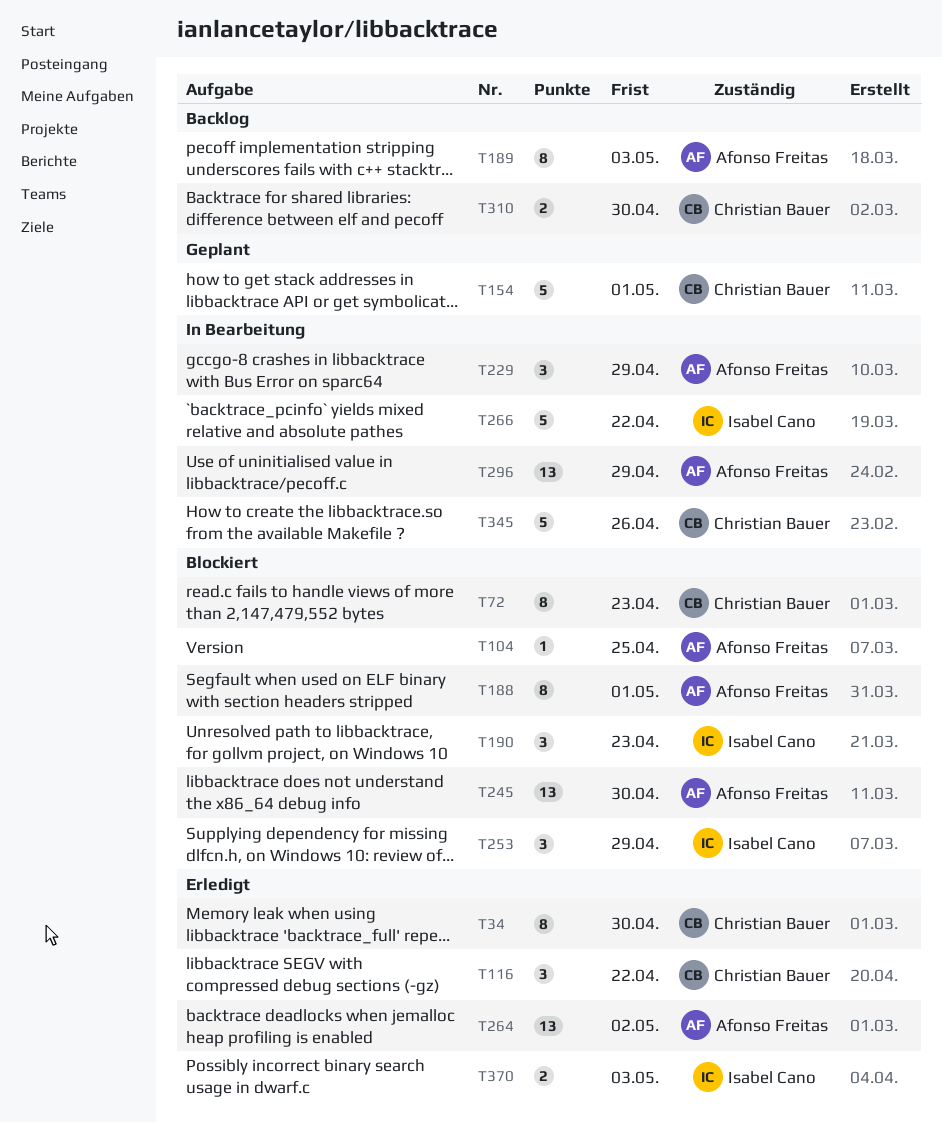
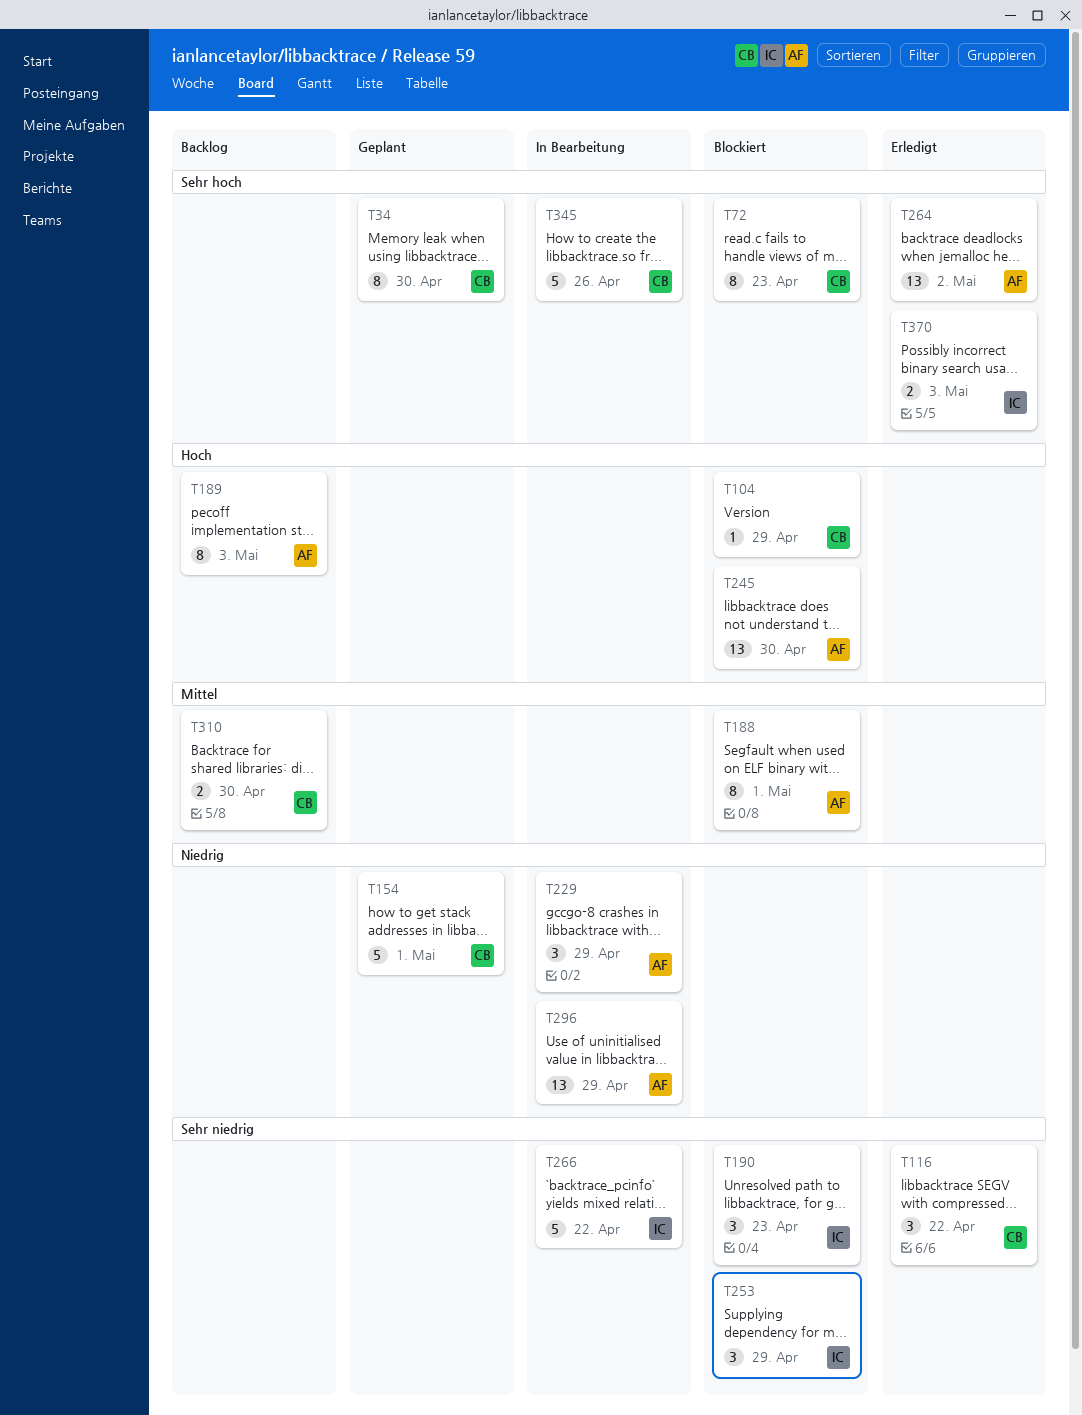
T34, status: Erledigt -> Geplant
T104, owner: Afonso Freitas -> Christian Bauer
T104, due: Apr 25 -> Apr 29

